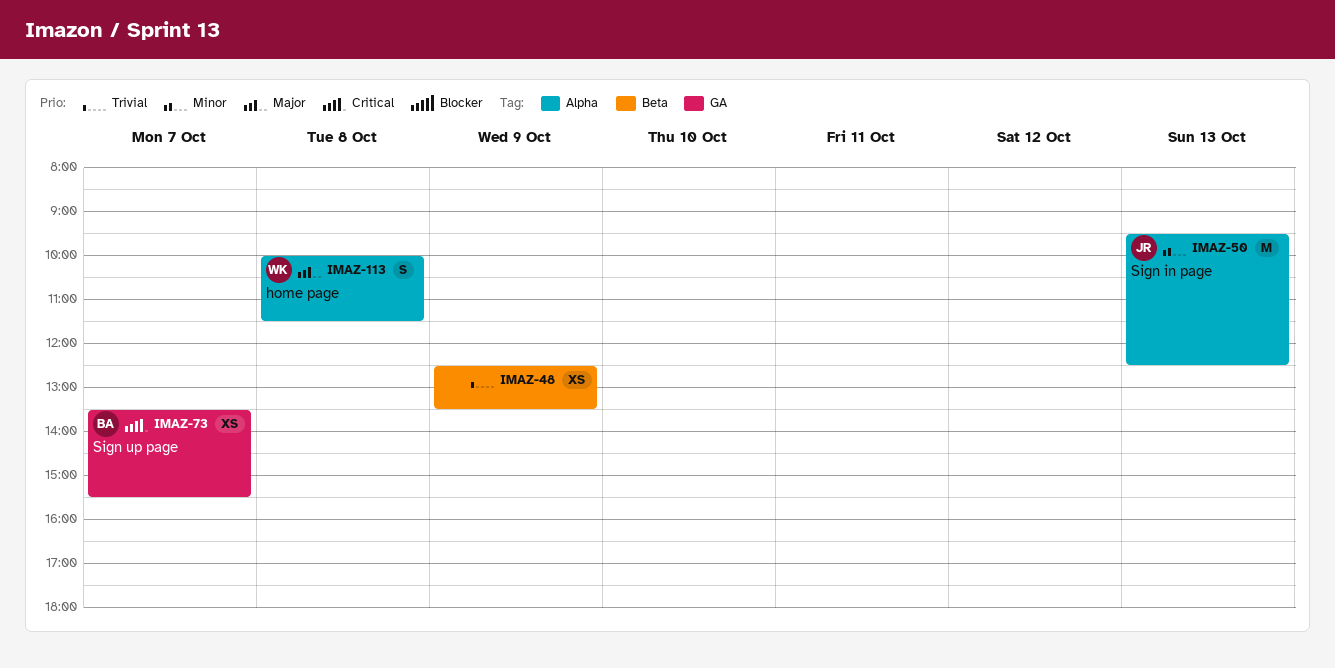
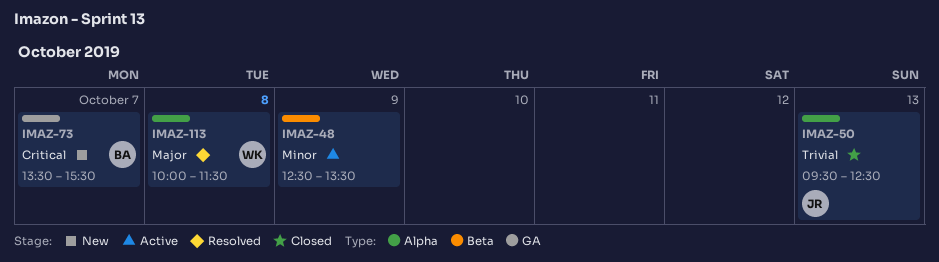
IMAZ-48, priority: Trivial -> Minor
IMAZ-50, priority: Minor -> Trivial

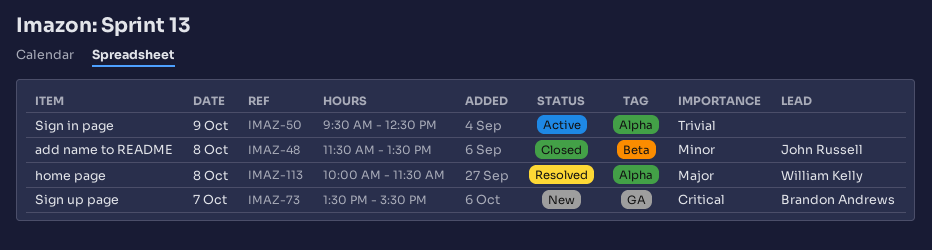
IMAZ-48, status: Active -> Closed
IMAZ-48, owner: none -> John Russell
IMAZ-48, day: Oct 9 -> Oct 8
IMAZ-48, begins: 12:30 -> 11:30
IMAZ-50, status: Closed -> Active
IMAZ-50, owner: John Russell -> none
IMAZ-50, day: Oct 13 -> Oct 9

